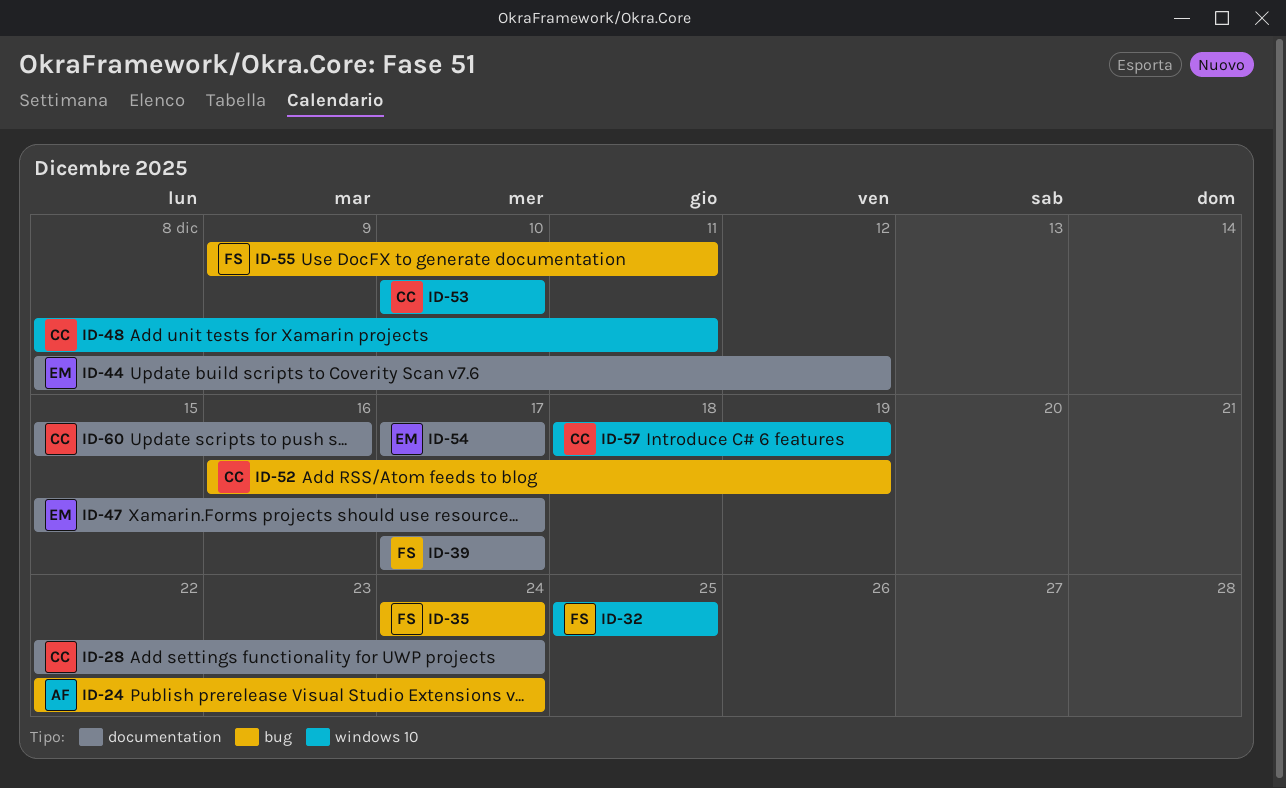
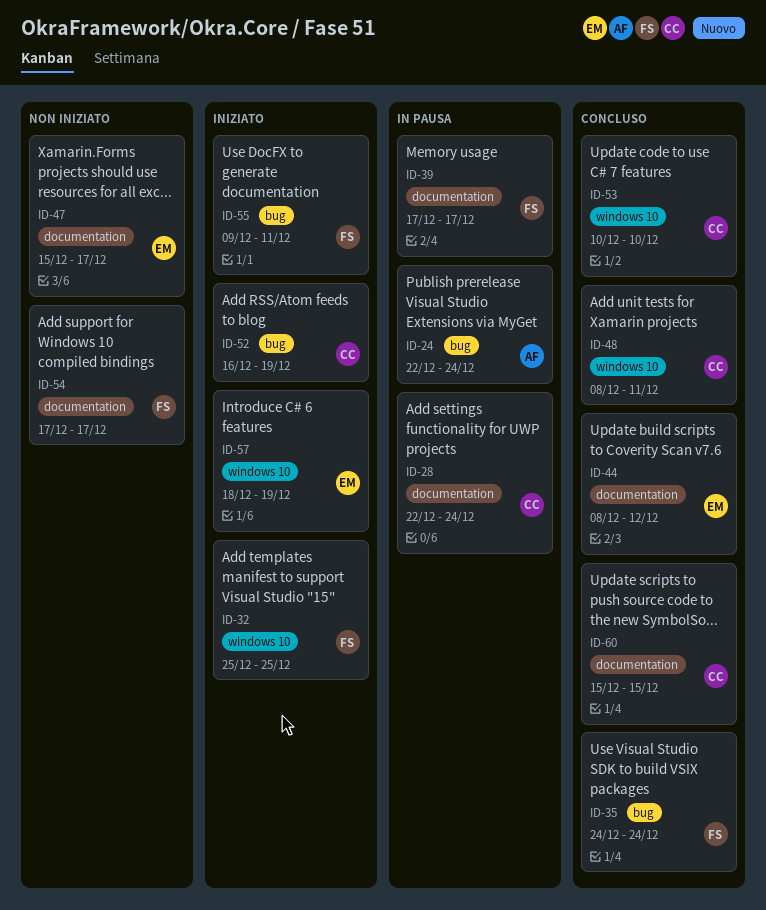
ID-54, owner: EM -> FS
ID-57, owner: CC -> EM
ID-60, due: Dec 16 -> Dec 15

